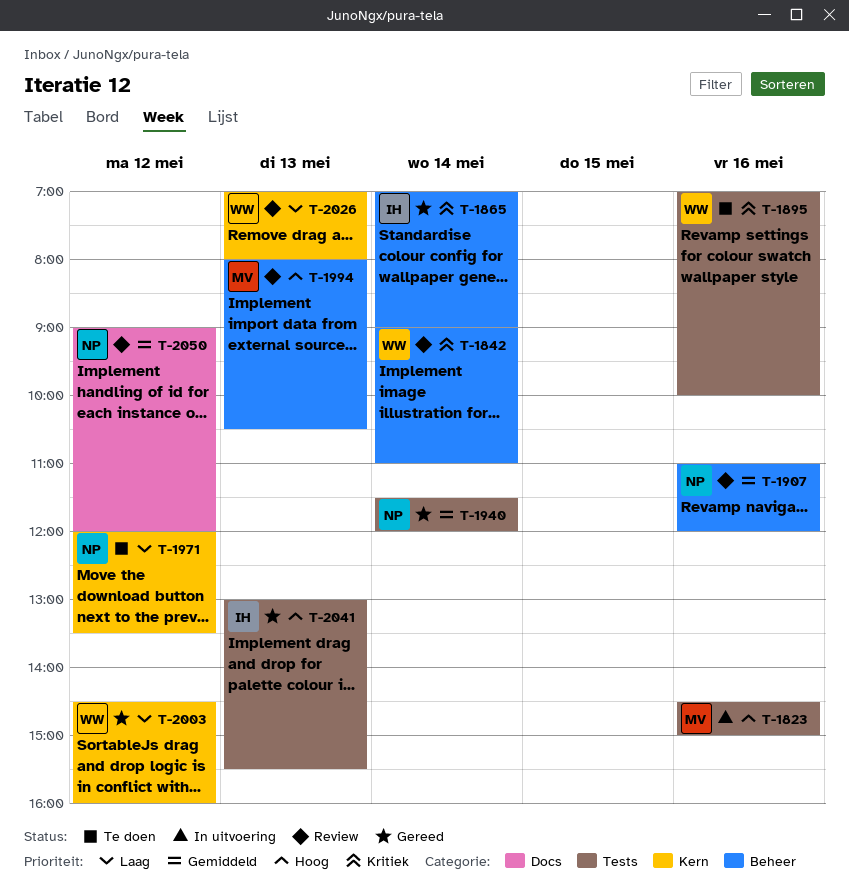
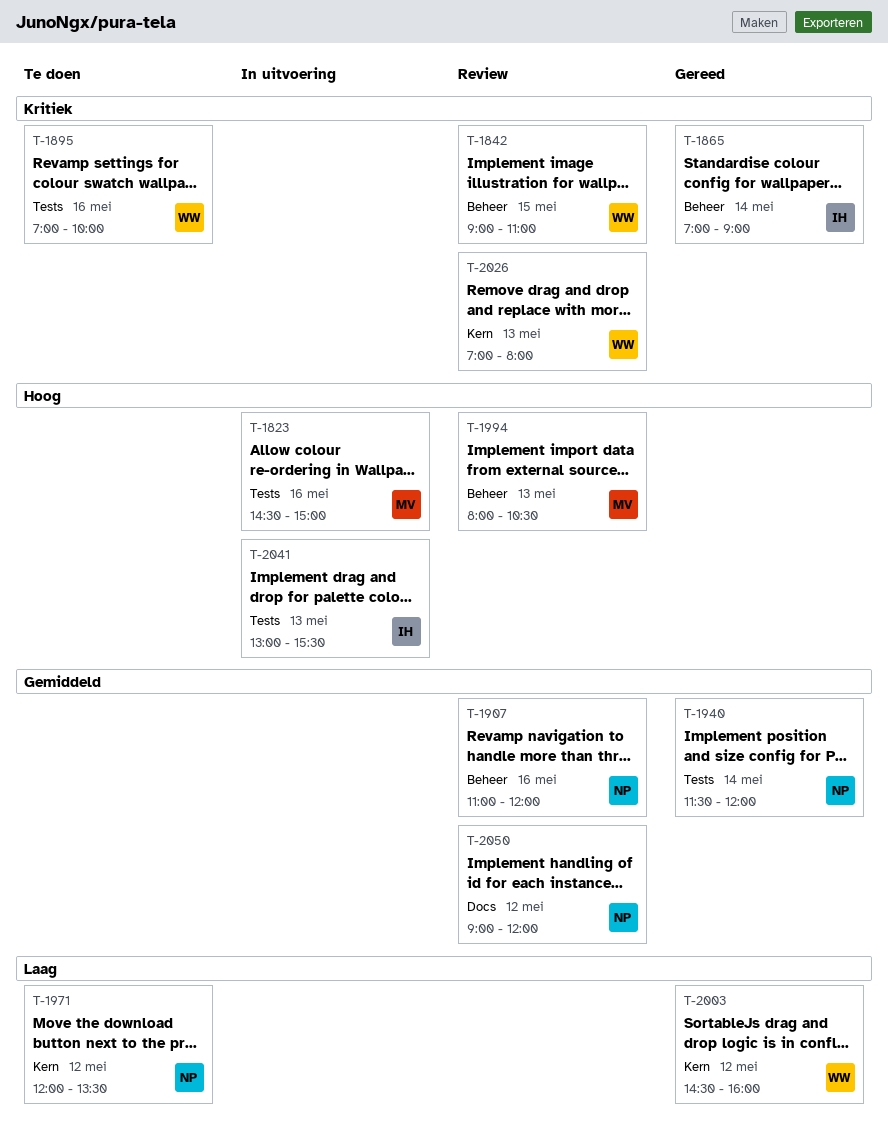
T-1842, day: May 14 -> May 15
T-2026, priority: Laag -> Kritiek
T-2041, status: Gereed -> In uitvoering

